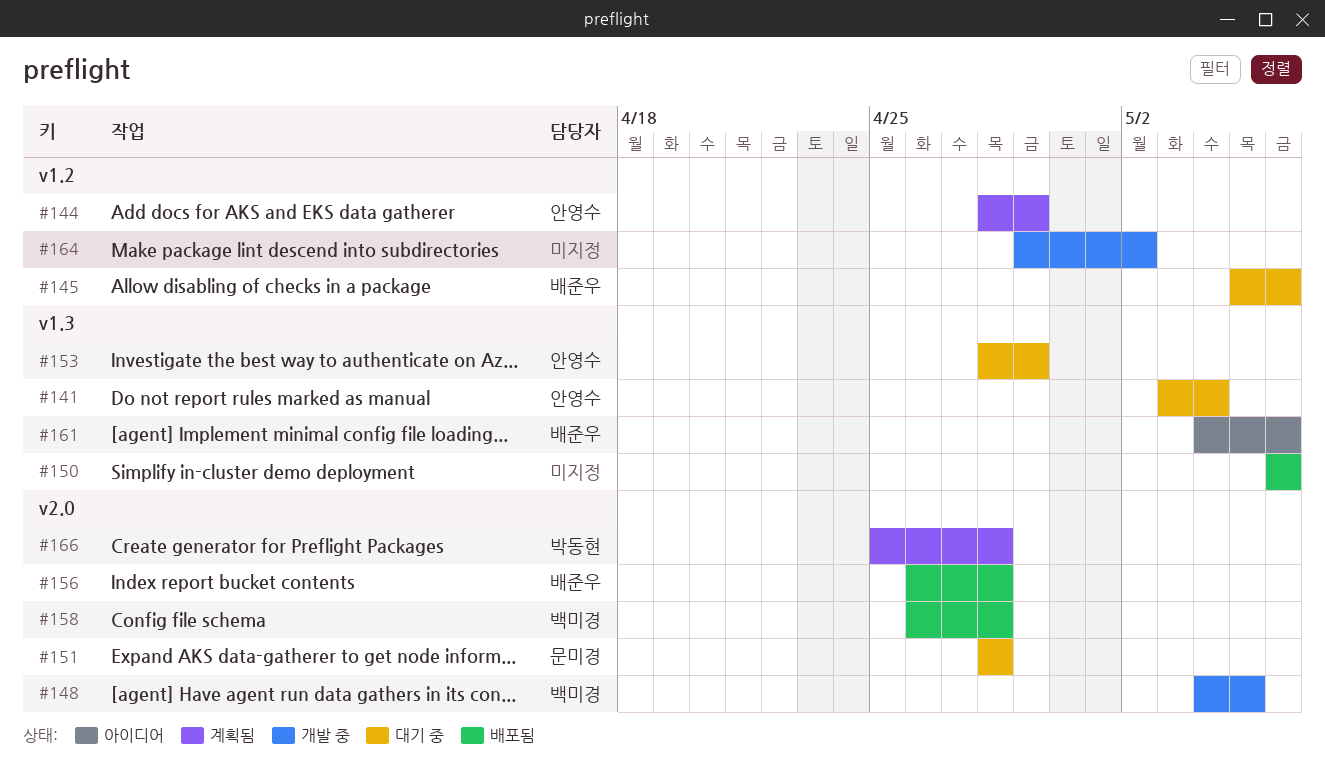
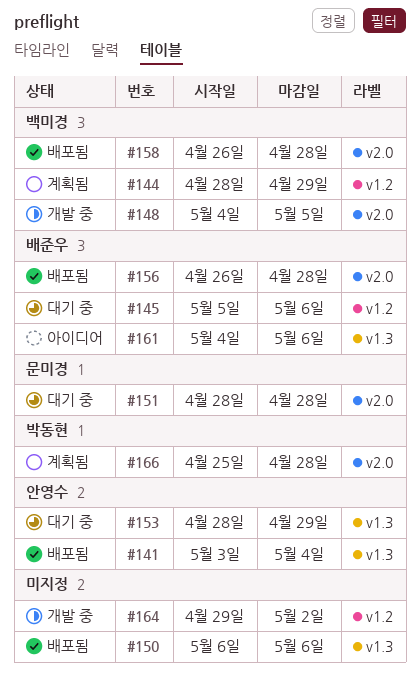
#141, status: 대기 중 -> 배포됨
#144, owner: 안영수 -> 백미경

